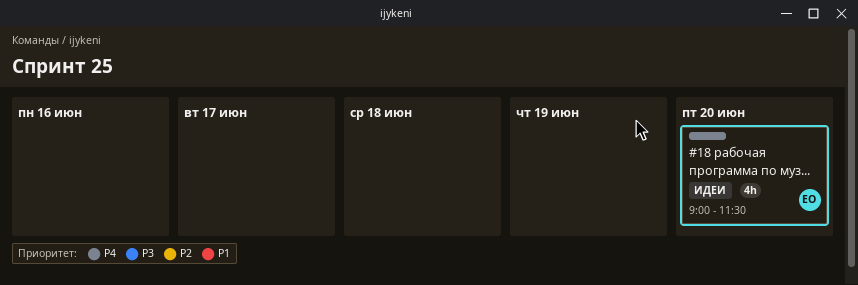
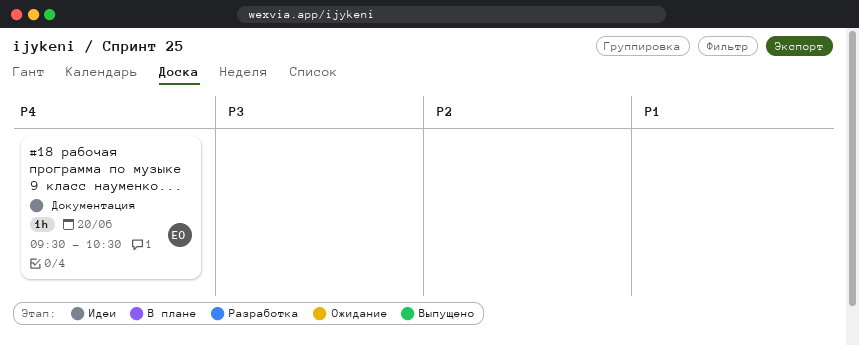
#18, estimate: 4h -> 1h
#18, begins: 09:00 -> 09:30
#18, ends: 11:30 -> 10:30

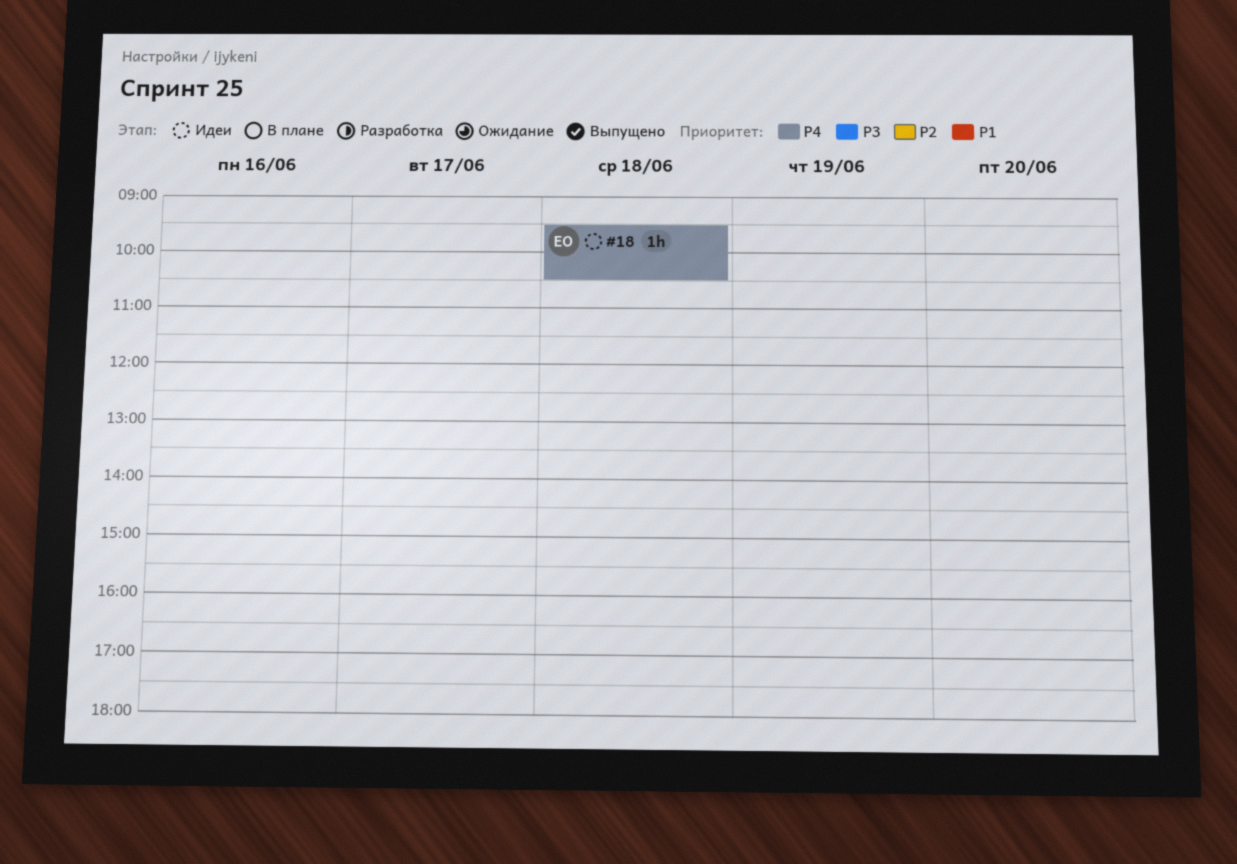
#18, day: Jun 20 -> Jun 18

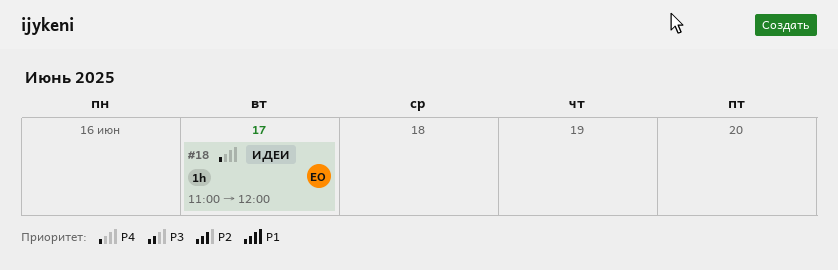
#18, day: Jun 18 -> Jun 17
#18, begins: 09:30 -> 11:00
#18, ends: 10:30 -> 12:00

